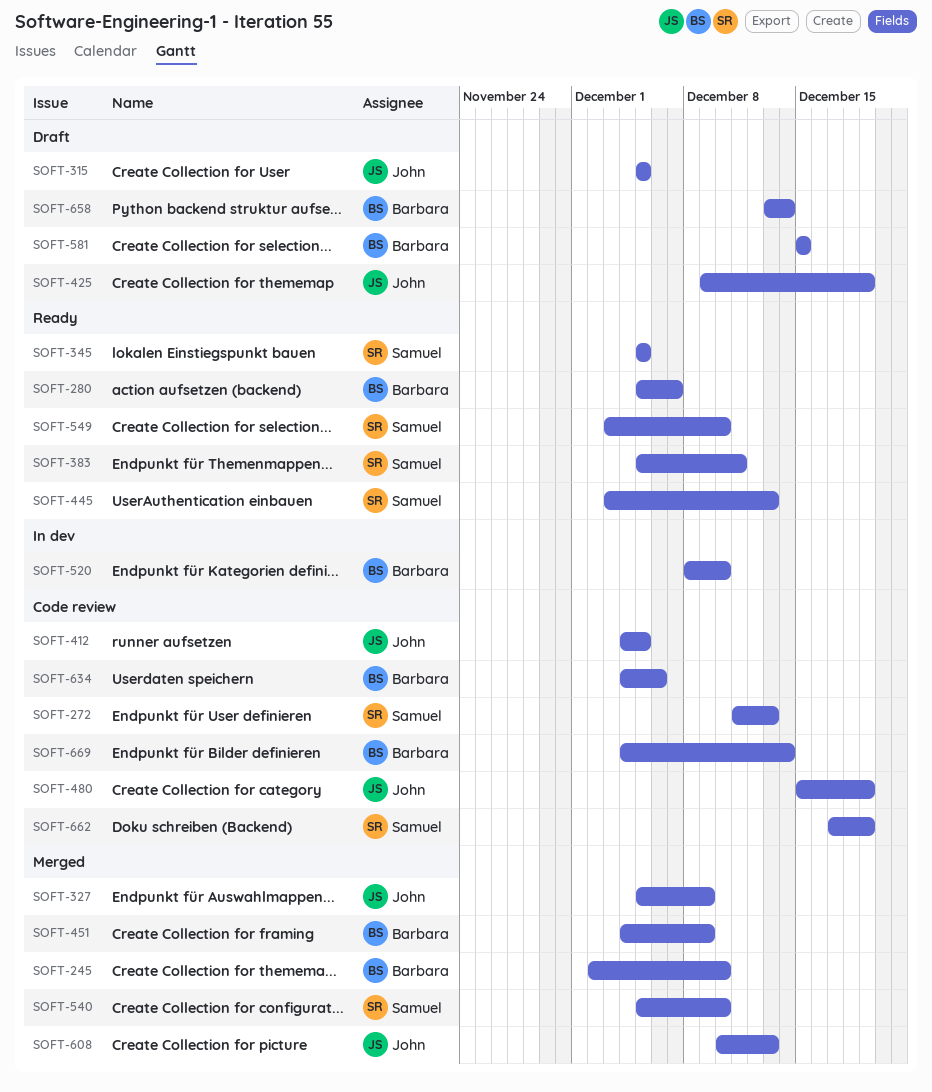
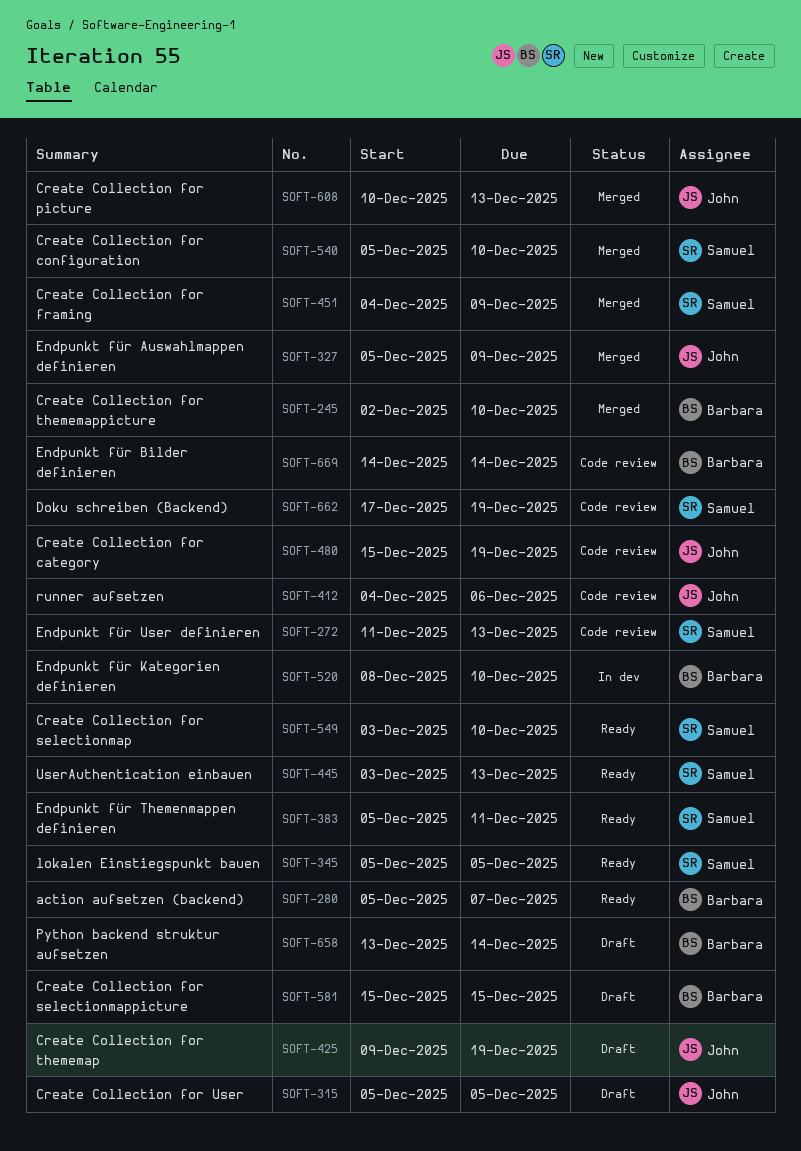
SOFT-412, due: Dec 5 -> Dec 6
SOFT-451, owner: Barbara -> Samuel
SOFT-634: present -> none
SOFT-669, start: Dec 4 -> Dec 14

